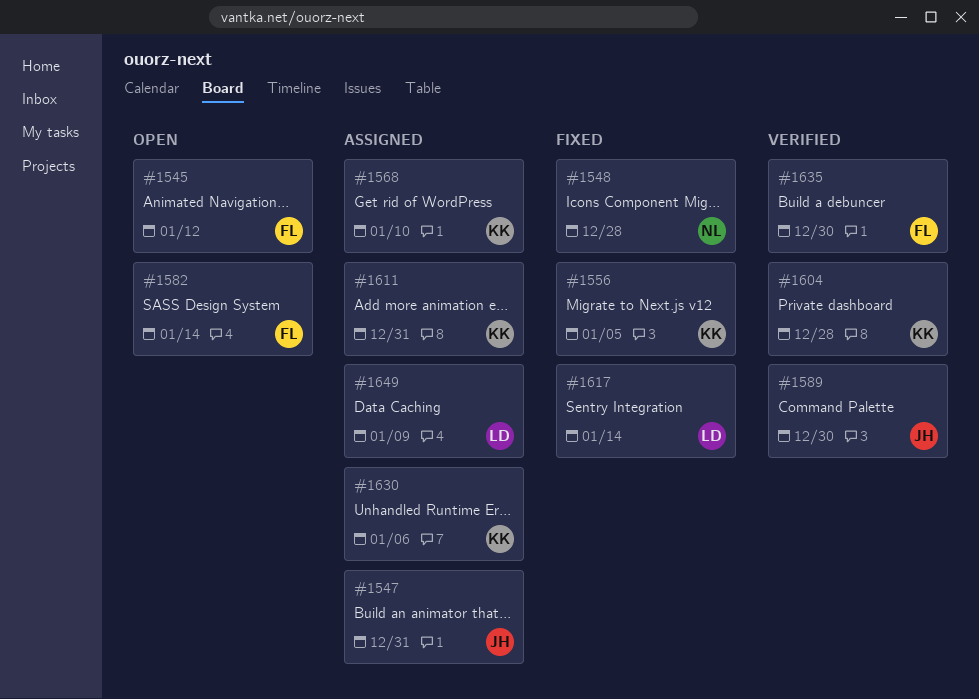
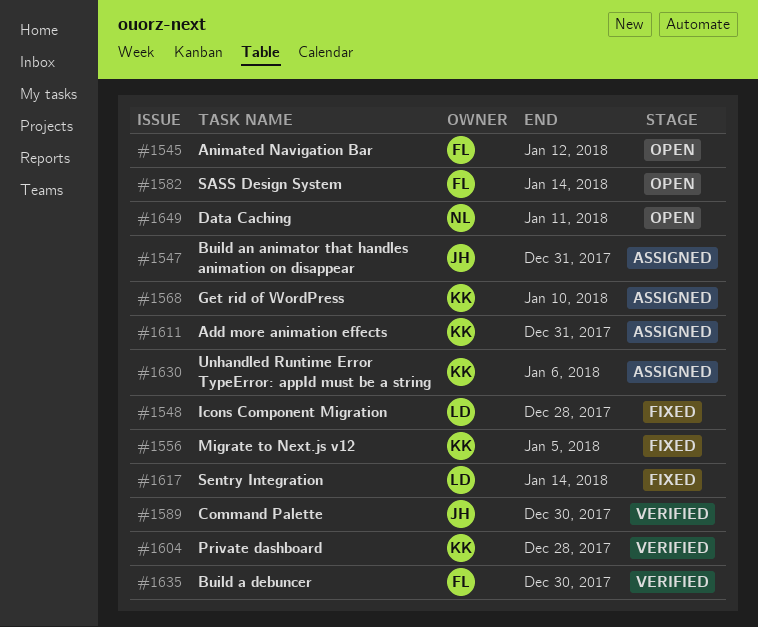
#1548, owner: NL -> LD
#1649, status: Assigned -> Open
#1649, owner: LD -> NL
#1649, due: Jan 9 -> Jan 11

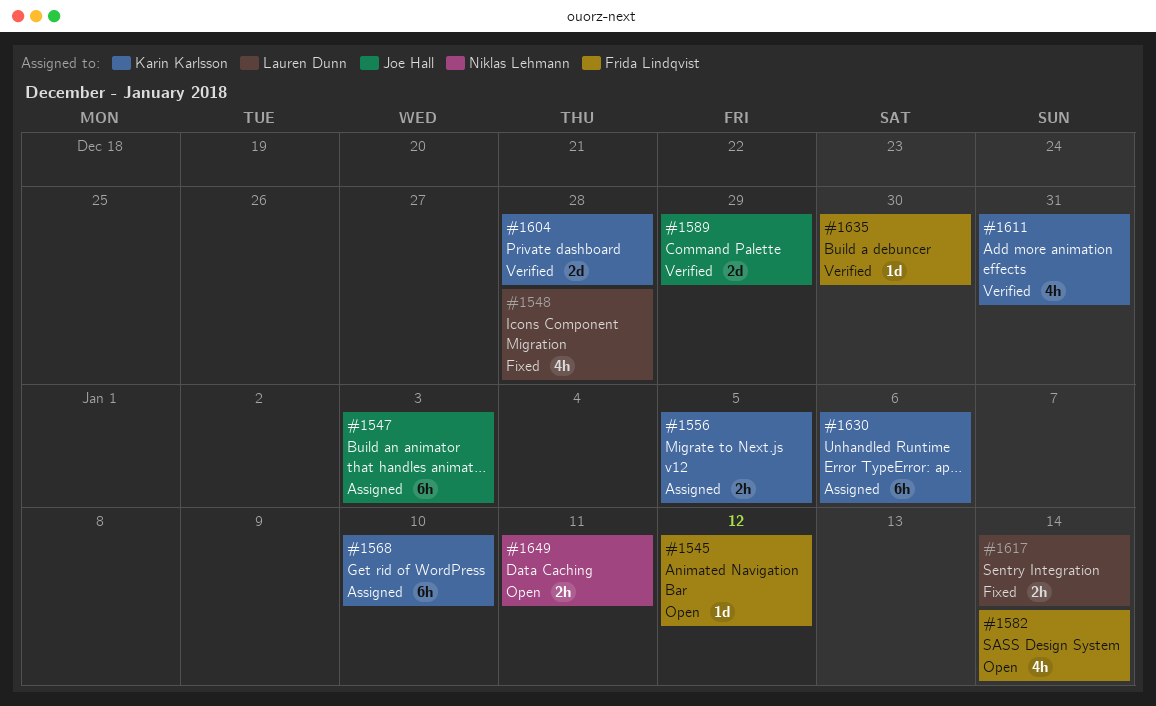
#1547, due: Dec 31 -> Jan 3
#1556, status: Fixed -> Assigned
#1589, due: Dec 30 -> Dec 29
#1611, status: Assigned -> Verified

